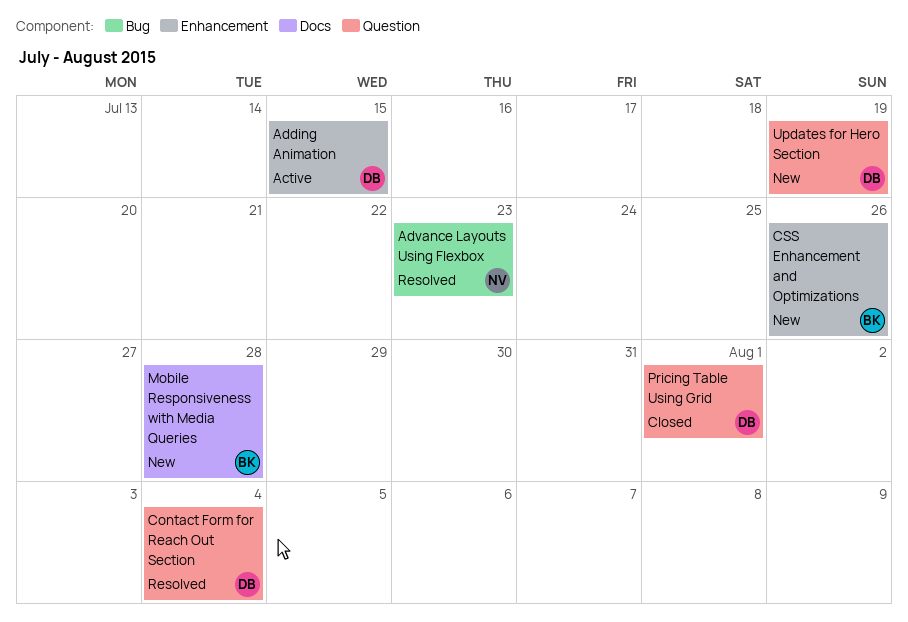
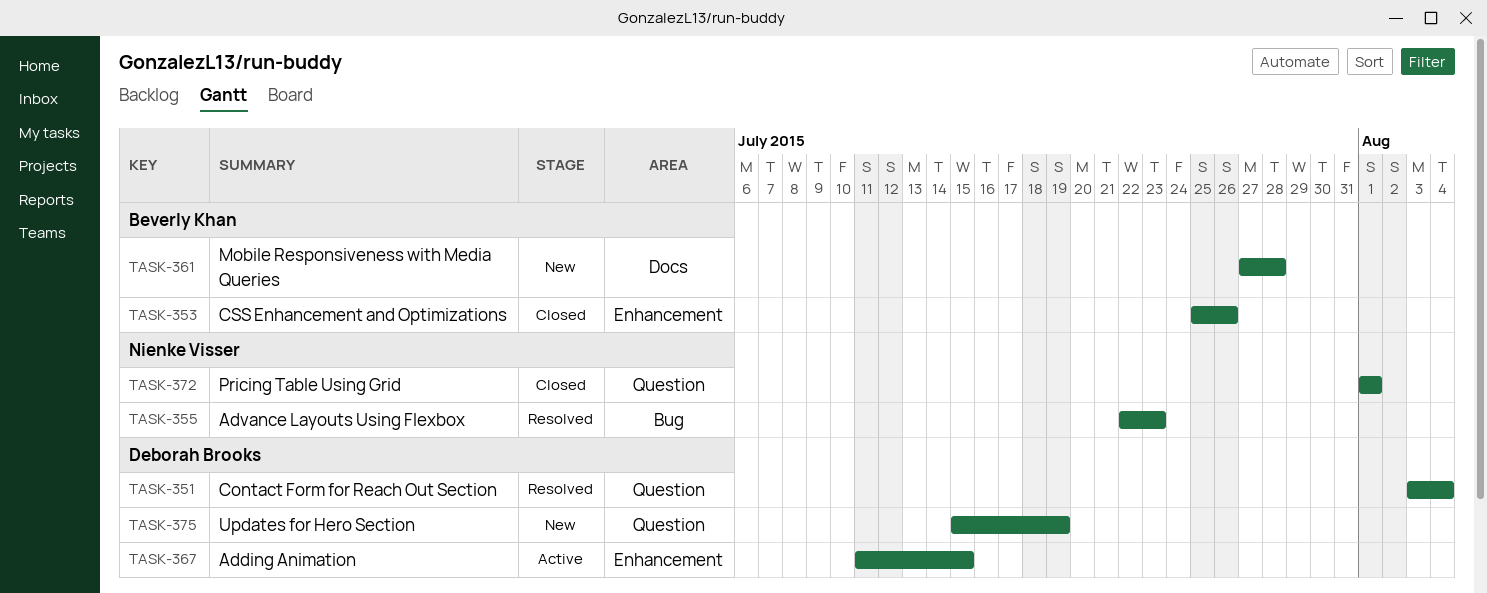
CSS Enhancement and Optimizations, status: New -> Closed
Pricing Table Using Grid, owner: Deborah Brooks -> Nienke Visser

